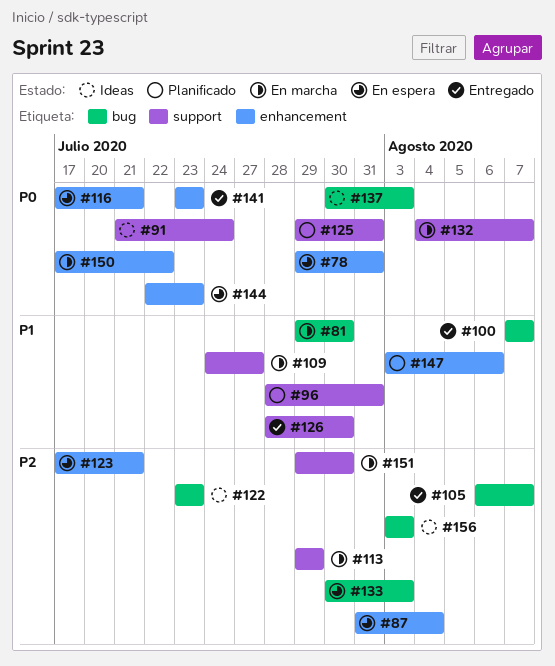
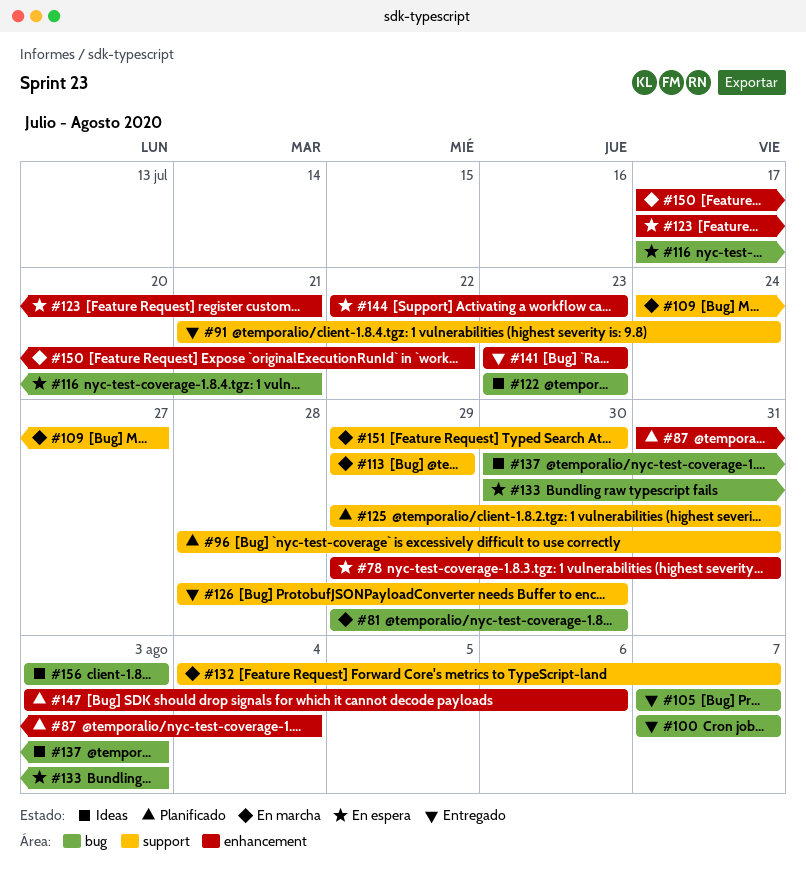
#87, status: En espera -> Planificado
#91, status: Ideas -> Entregado
#105, start: Aug 6 -> Aug 7
#116, label: enhancement -> bug

